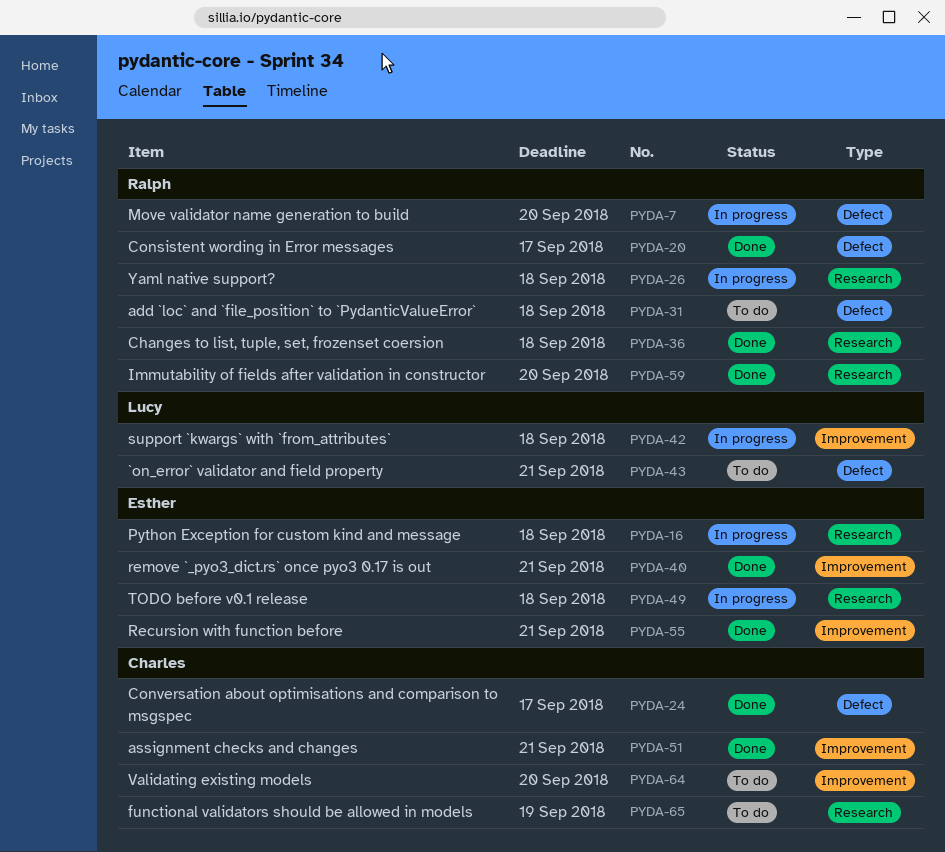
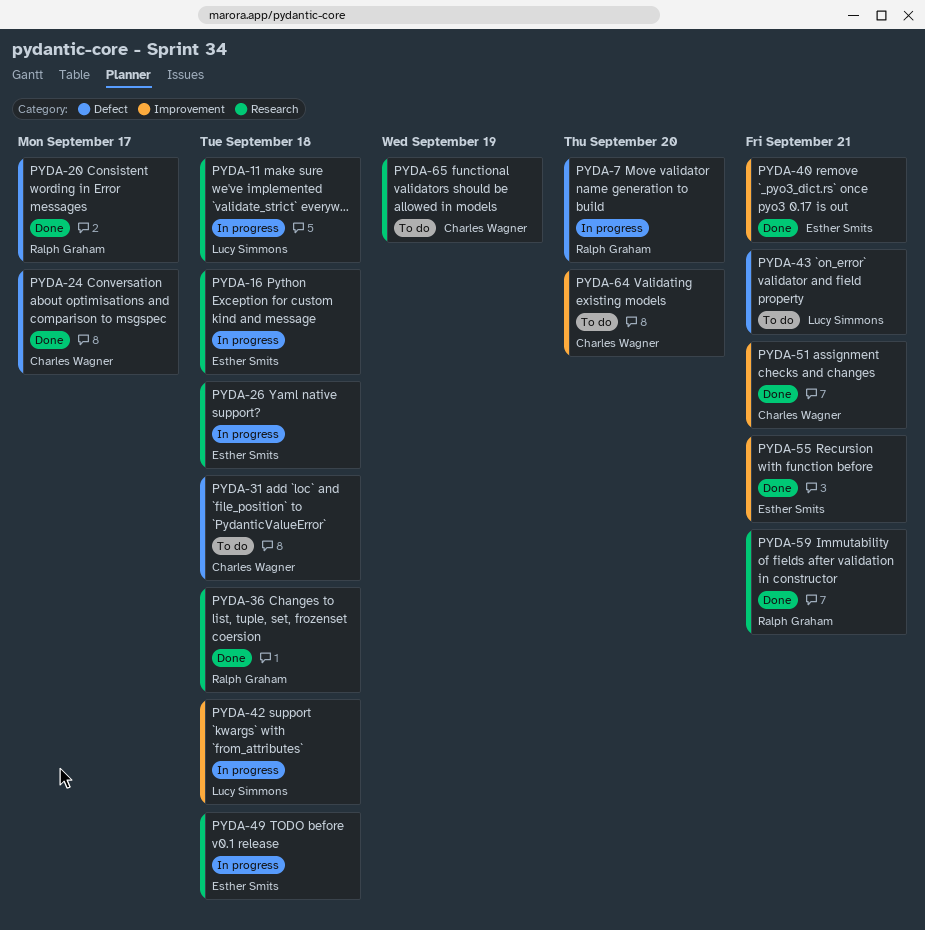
PYDA-11: none -> present
PYDA-26, owner: Ralph Graham -> Esther Smits
PYDA-31, owner: Ralph Graham -> Charles Wagner
PYDA-59, due: Sep 20 -> Sep 21

